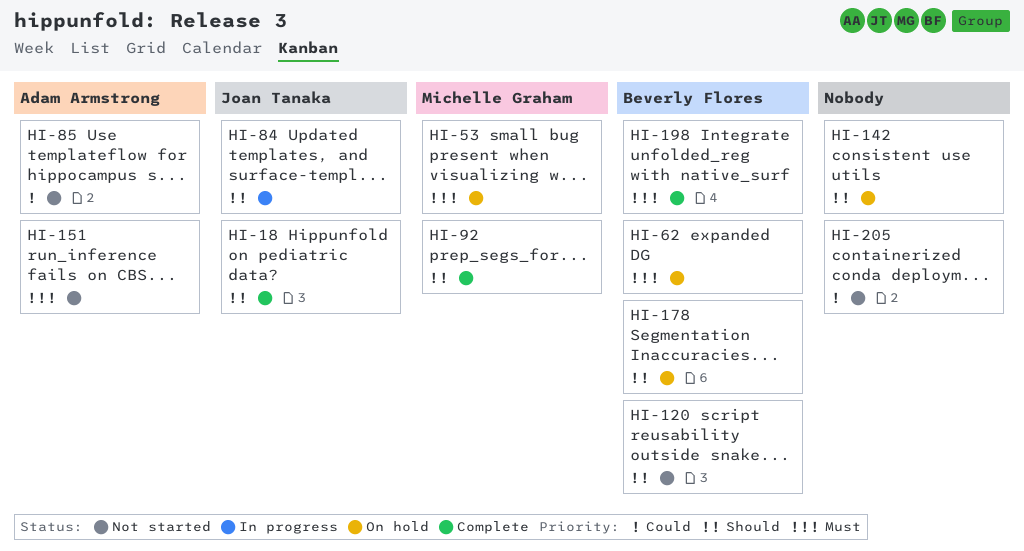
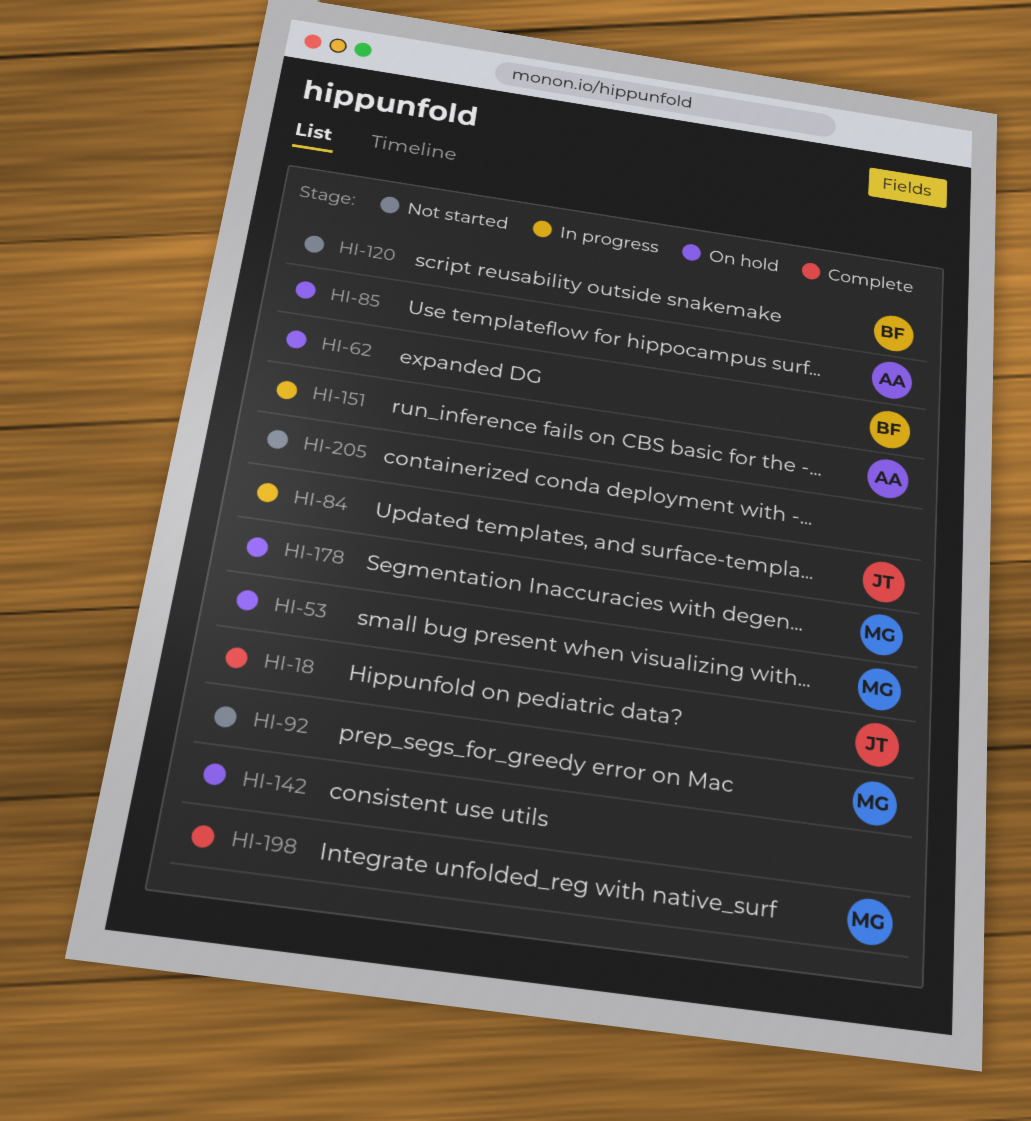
HI-85, status: Not started -> On hold
HI-92, status: Complete -> Not started
HI-151, status: Not started -> In progress
HI-178, owner: Beverly Flores -> Michelle Graham
HI-198, owner: Beverly Flores -> Michelle Graham

